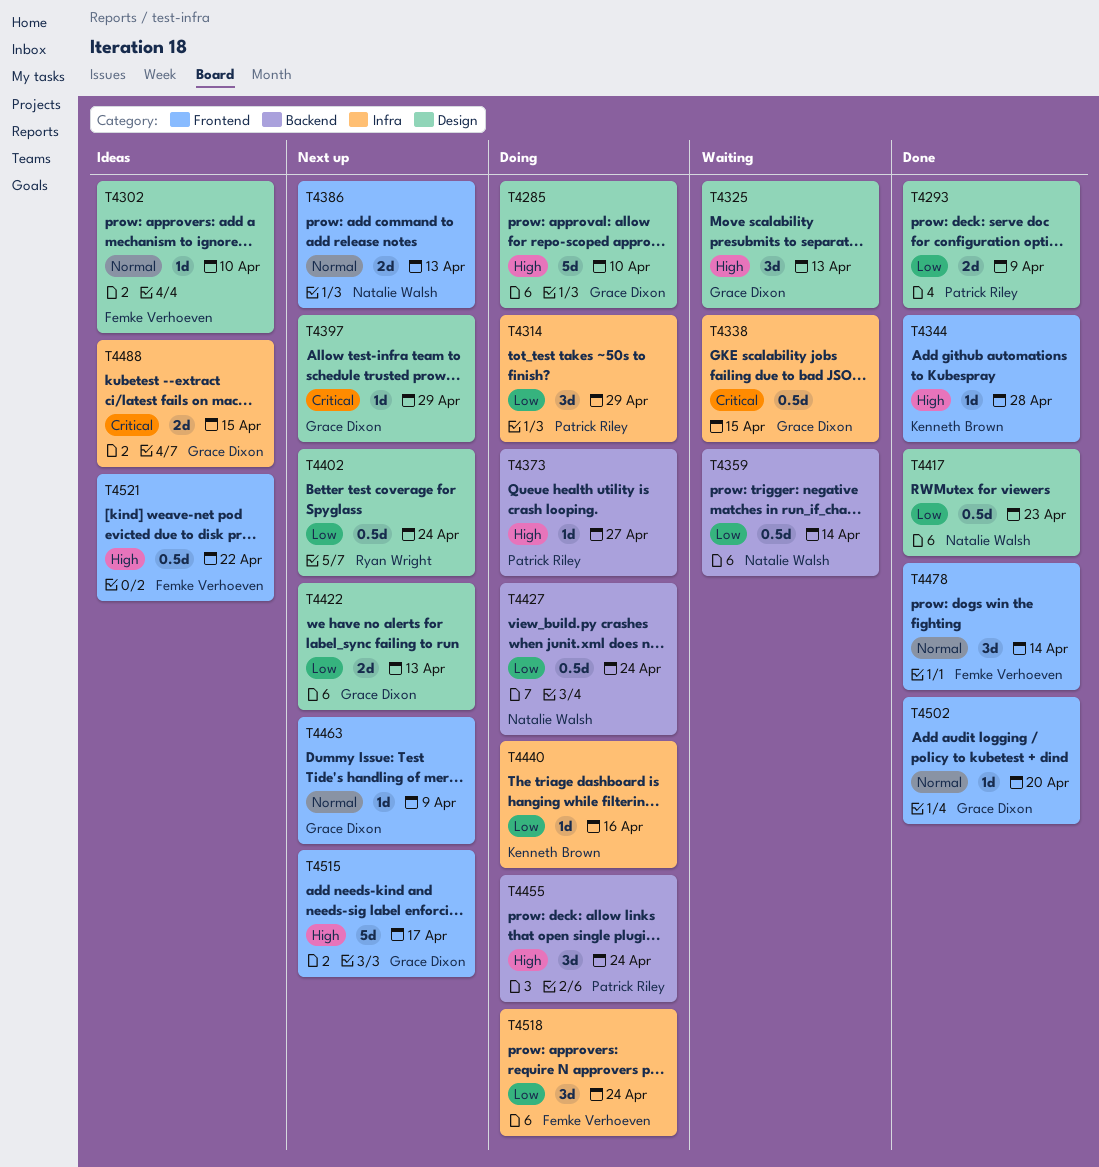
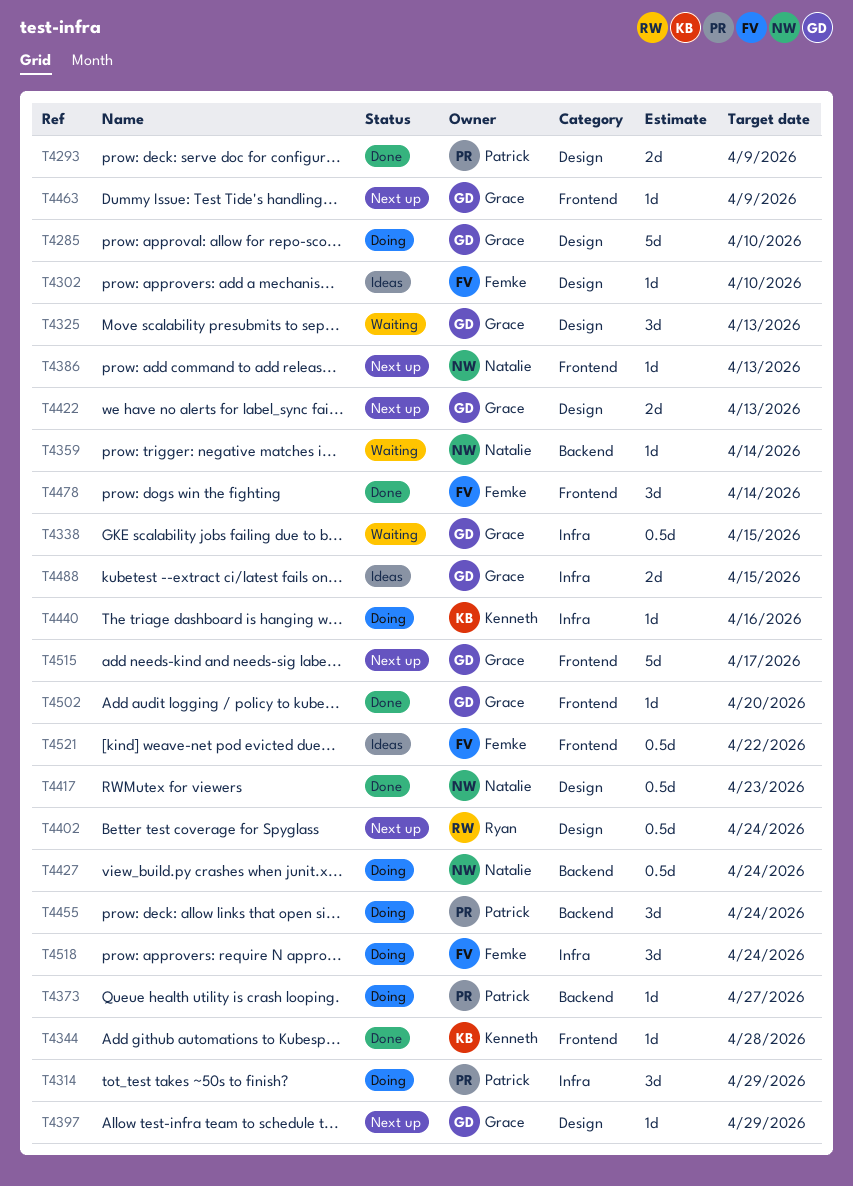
T4359, estimate: 0.5d -> 1d
T4386, estimate: 2d -> 1d

